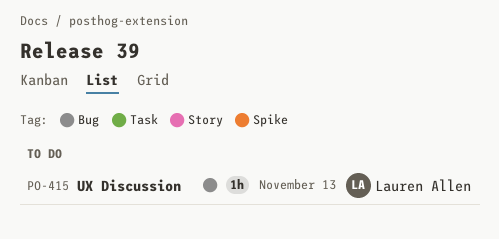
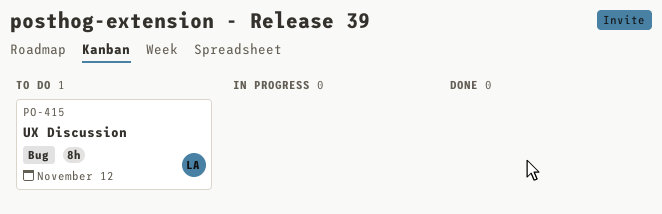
PO-415, estimate: 1h -> 8h
PO-415, due: Nov 13 -> Nov 12

